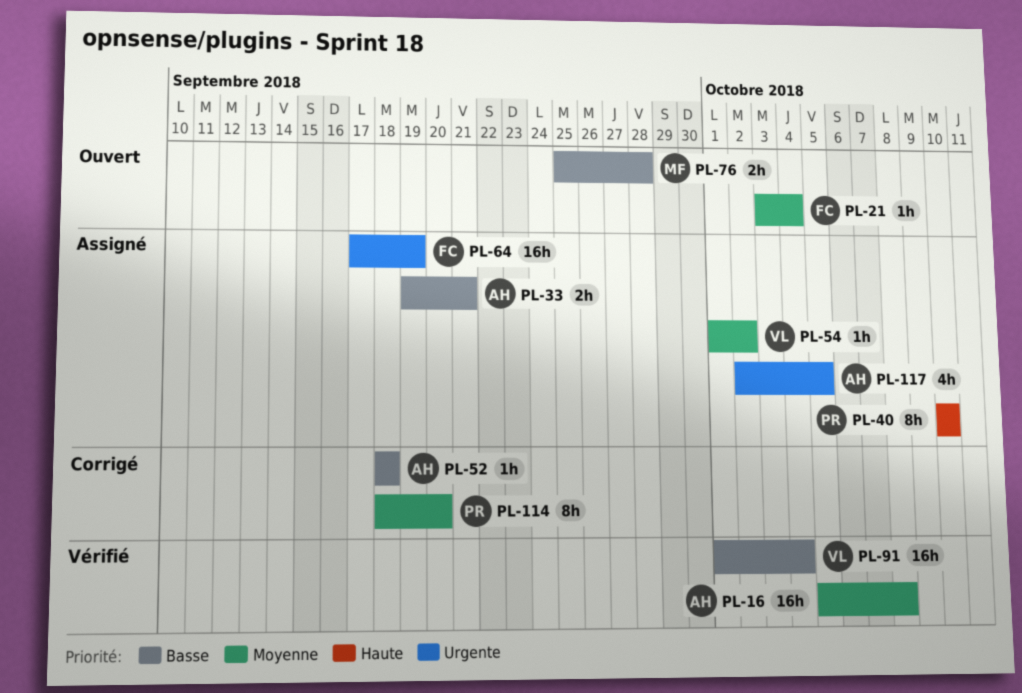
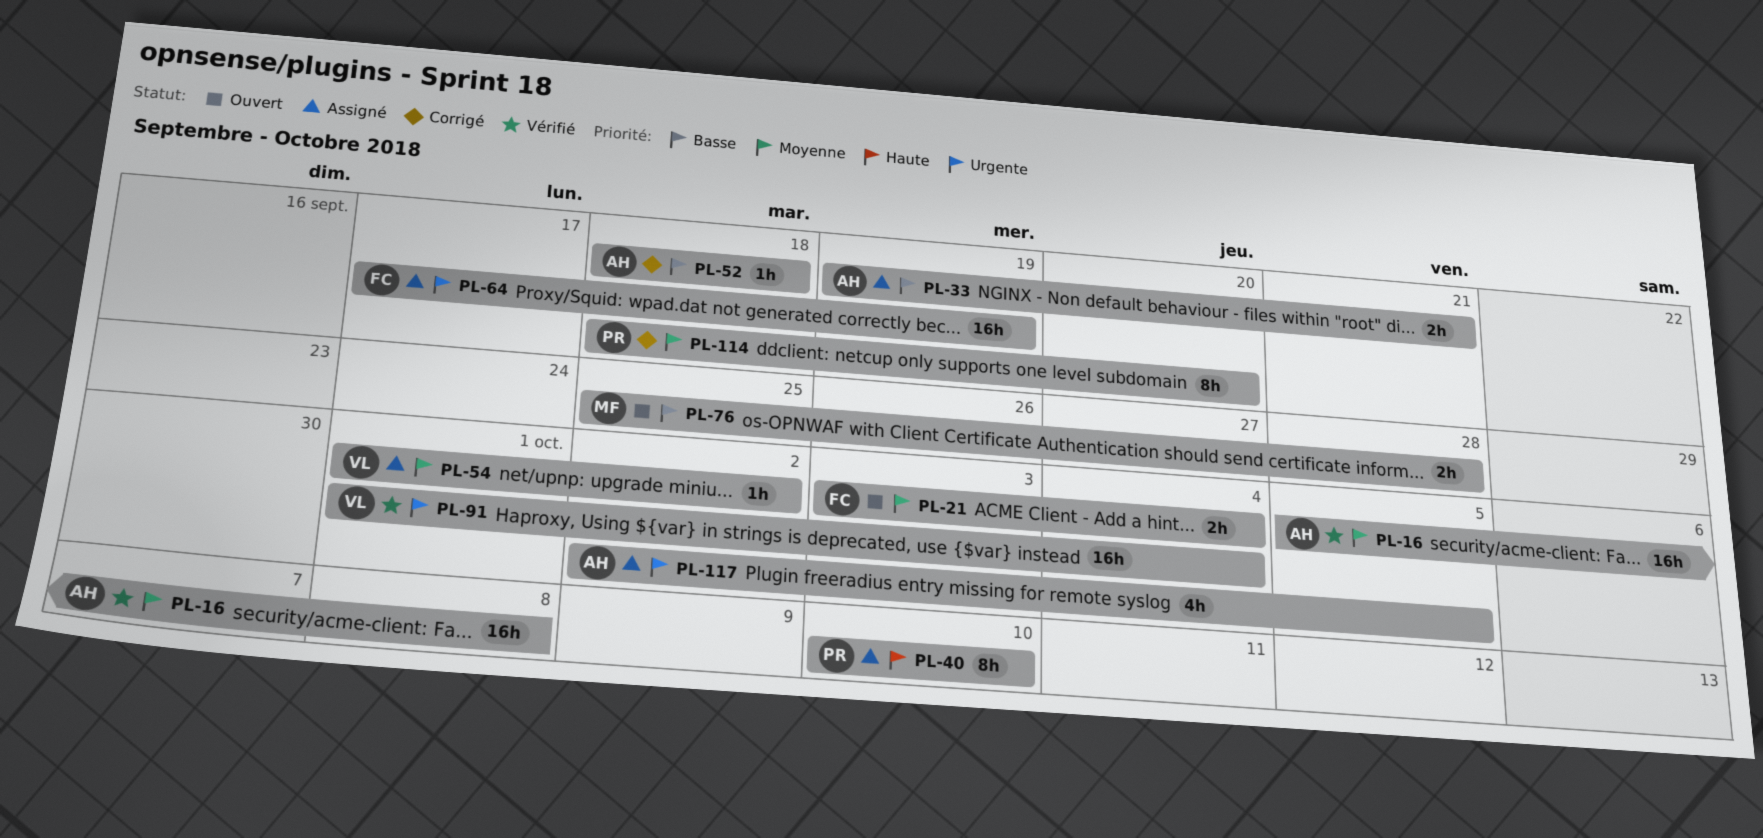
PL-21, estimate: 1h -> 2h
PL-91, priority: Basse -> Urgente

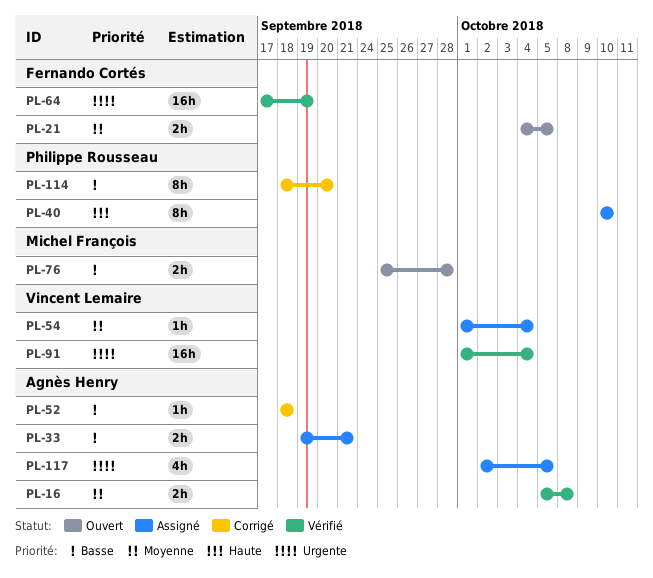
PL-16, estimate: 16h -> 2h
PL-21, start: Oct 3 -> Oct 4
PL-21, due: Oct 4 -> Oct 5
PL-54, due: Oct 2 -> Oct 4
PL-64, status: Assigné -> Vérifié
PL-114, priority: Moyenne -> Basse

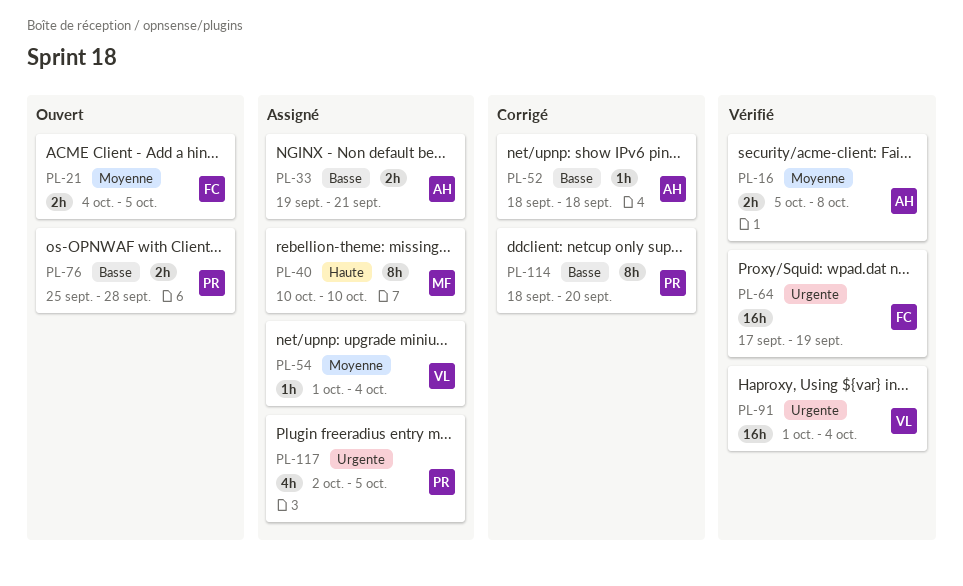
PL-40, owner: Philippe Rousseau -> Michel François
PL-76, owner: Michel François -> Philippe Rousseau
PL-117, owner: Agnès Henry -> Philippe Rousseau

